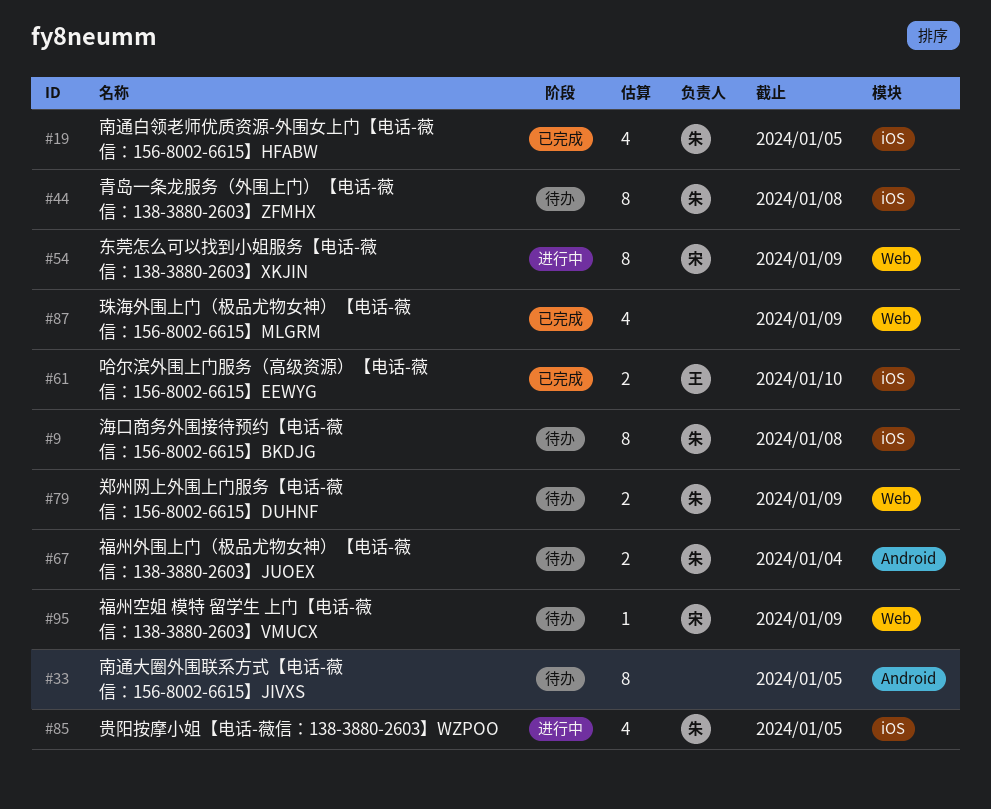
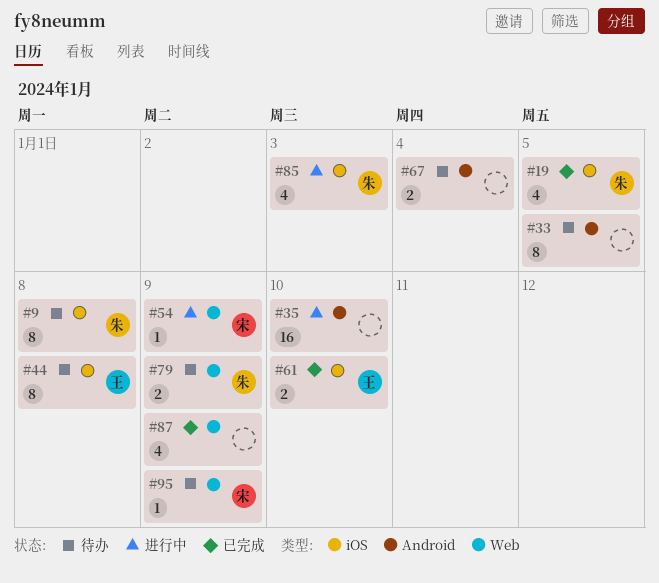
#35: none -> present
#44, owner: 朱 -> 王
#54, estimate: 8 -> 1
#67, owner: 朱 -> none
#85, due: Jan 5 -> Jan 3

